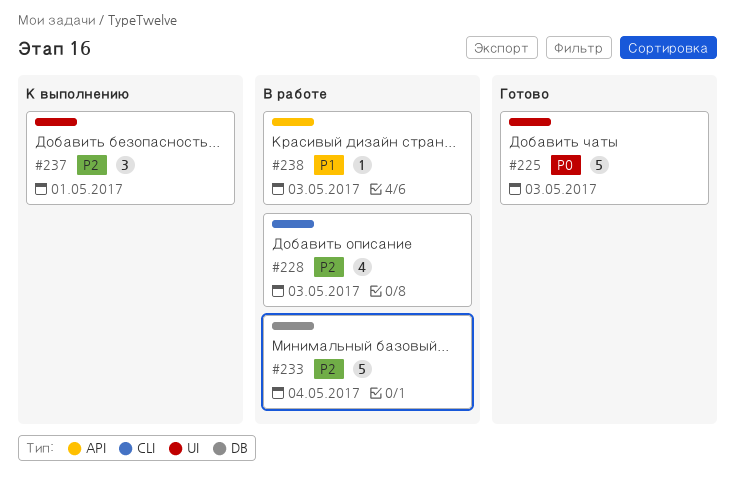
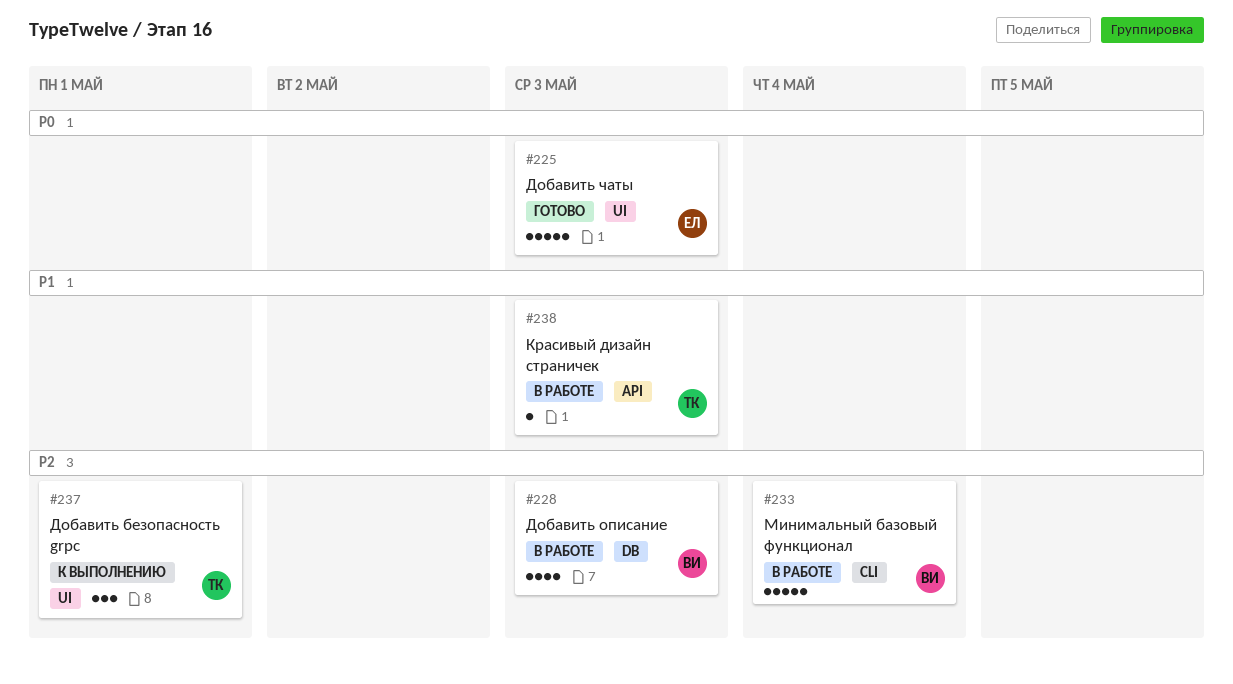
#228, label: CLI -> DB
#233, label: DB -> CLI

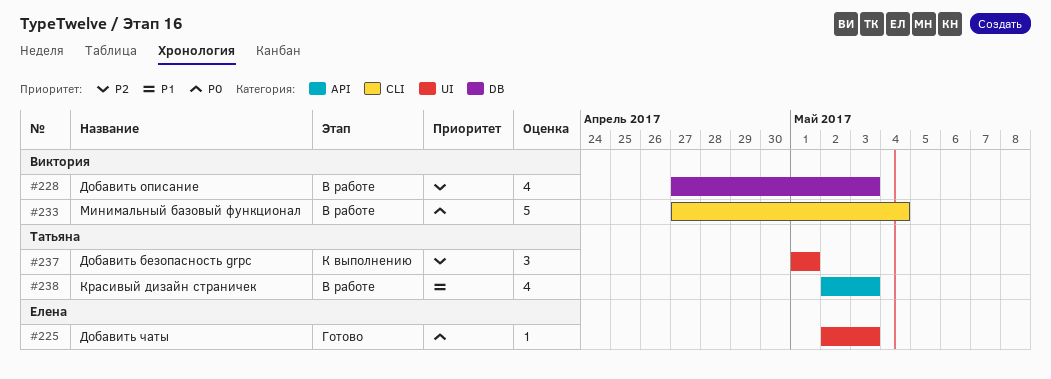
#225, estimate: 5 -> 1
#233, priority: P2 -> P0
#238, estimate: 1 -> 4

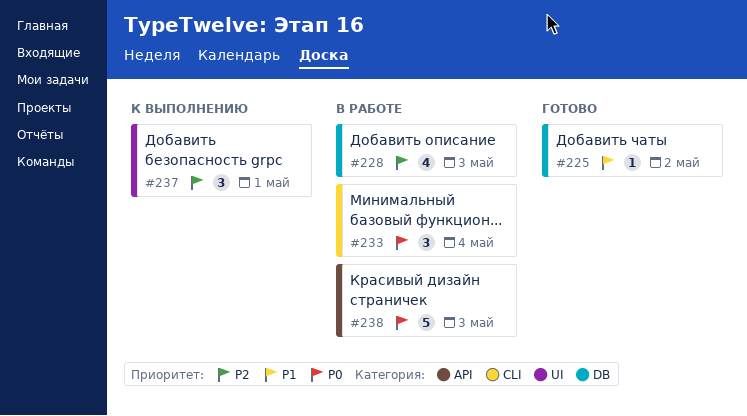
#225, priority: P0 -> P1
#225, label: UI -> DB
#225, due: May 3 -> May 2
#233, estimate: 5 -> 3
#238, priority: P1 -> P0
#238, estimate: 4 -> 5

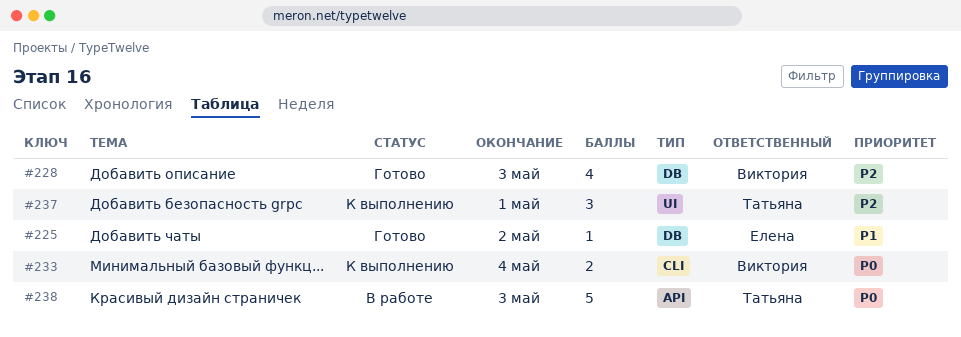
#228, status: В работе -> Готово
#233, status: В работе -> К выполнению
#233, estimate: 3 -> 2

